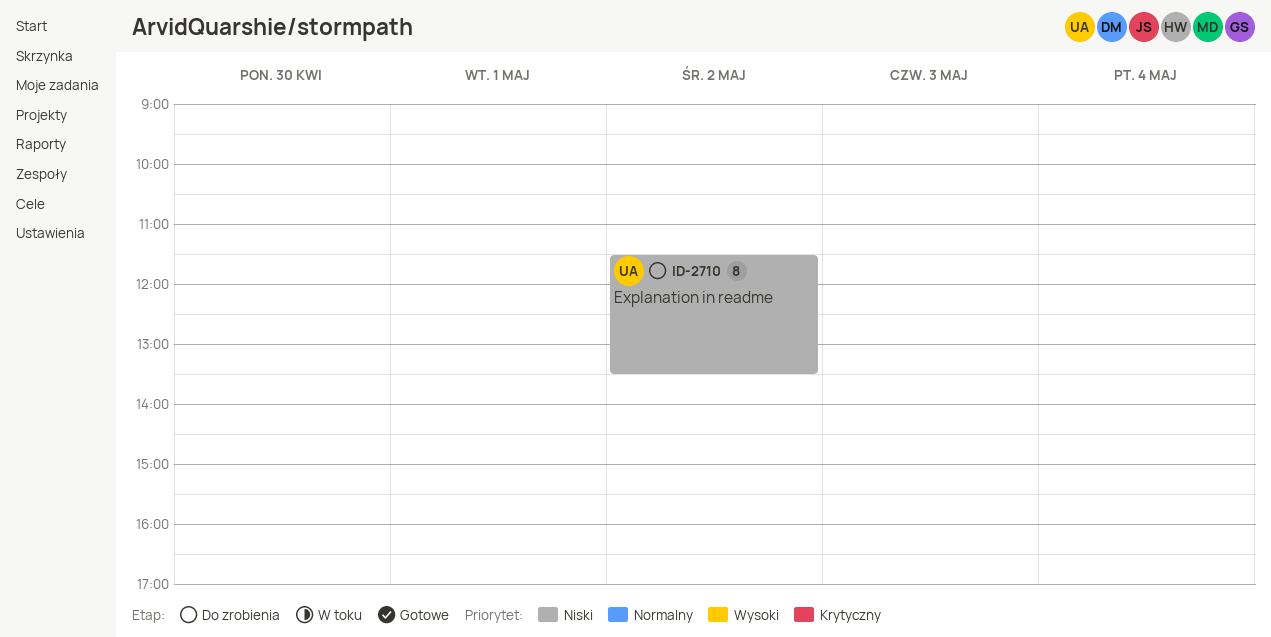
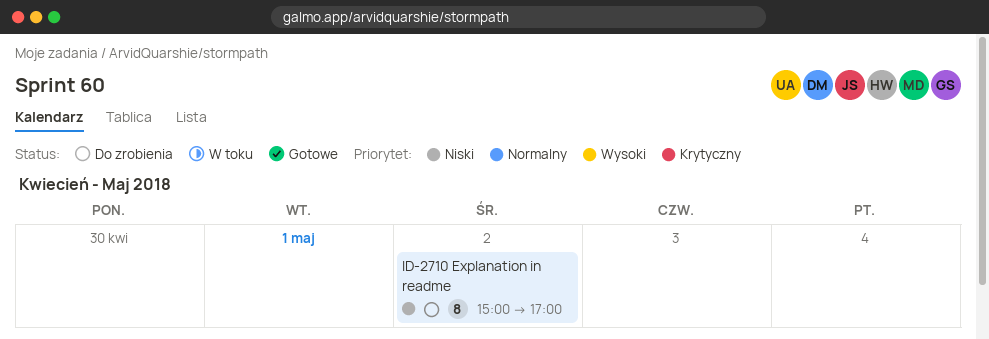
ID-2710, begins: 11:30 -> 15:00
ID-2710, ends: 13:30 -> 17:00

